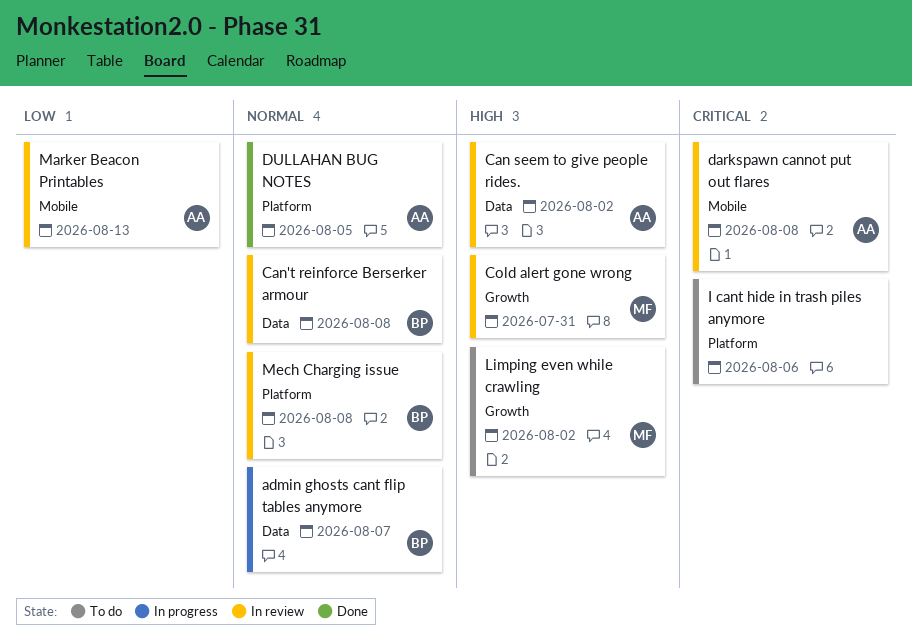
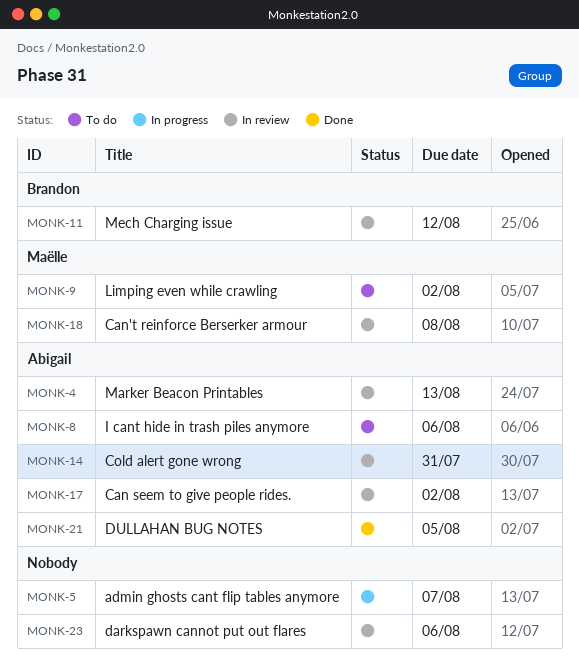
admin ghosts cant flip tables anymore, owner: Brandon -> none
Can't reinforce Berserker armour, owner: Brandon -> Maëlle
Cold alert gone wrong, owner: Maëlle -> Abigail
darkspawn cannot put out flares, owner: Abigail -> none
darkspawn cannot put out flares, due: Aug 8 -> Aug 6
I cant hide in trash piles anymore, owner: none -> Abigail
Mech Charging issue, due: Aug 8 -> Aug 12

